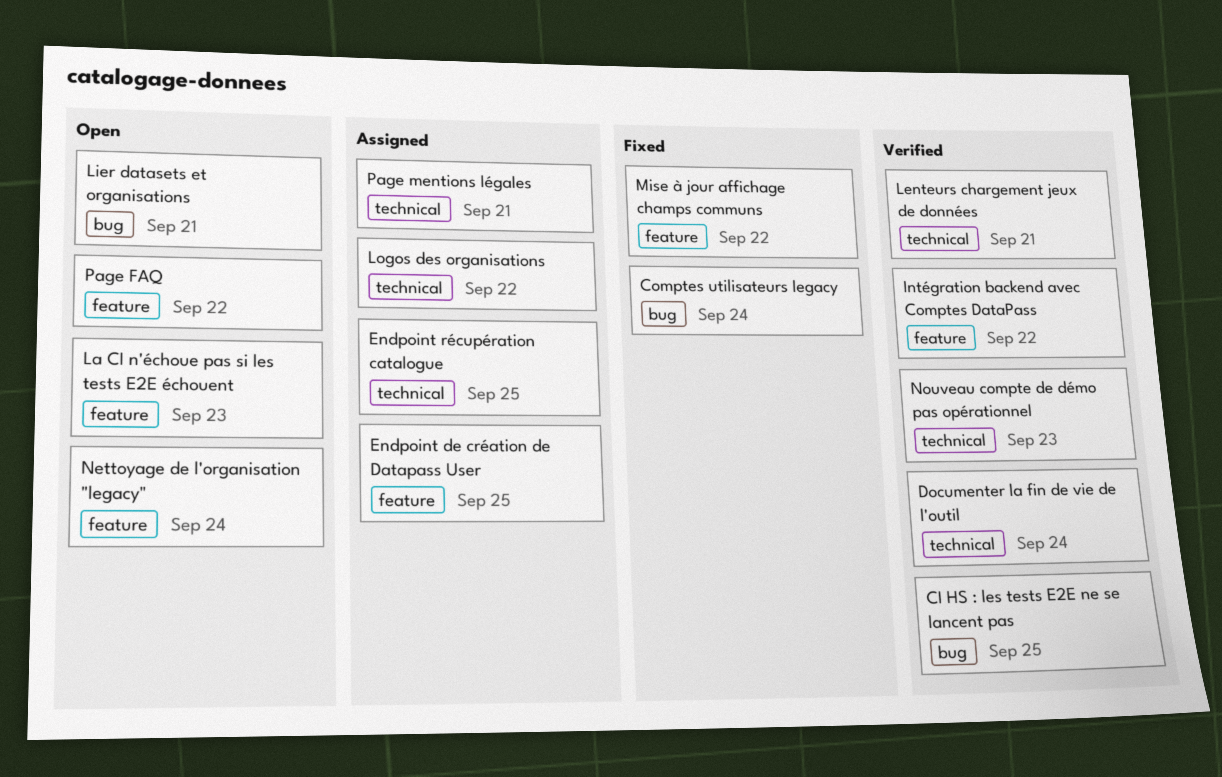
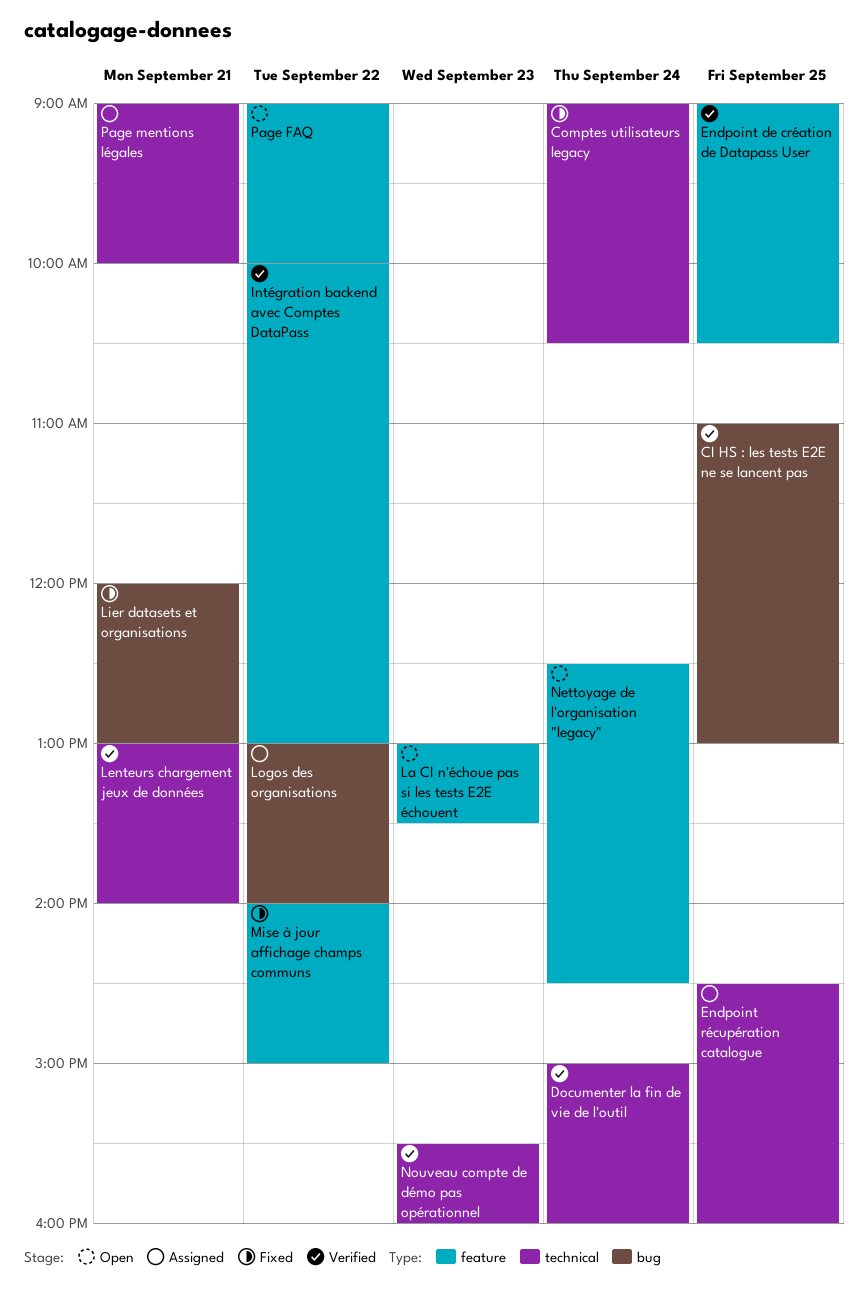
Comptes utilisateurs legacy, label: bug -> technical
Endpoint de création de Datapass User, status: Assigned -> Verified
Lier datasets et organisations, status: Open -> Fixed
Logos des organisations, label: technical -> bug

